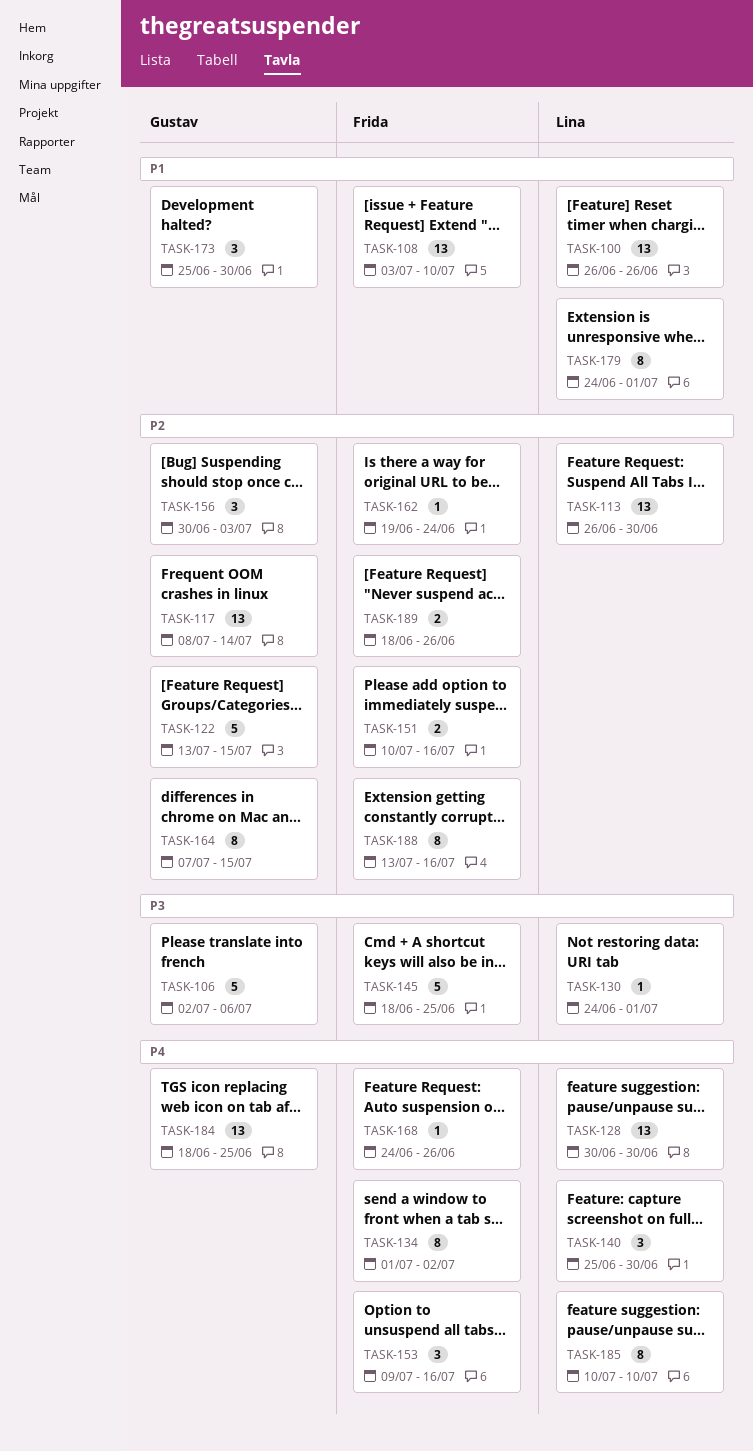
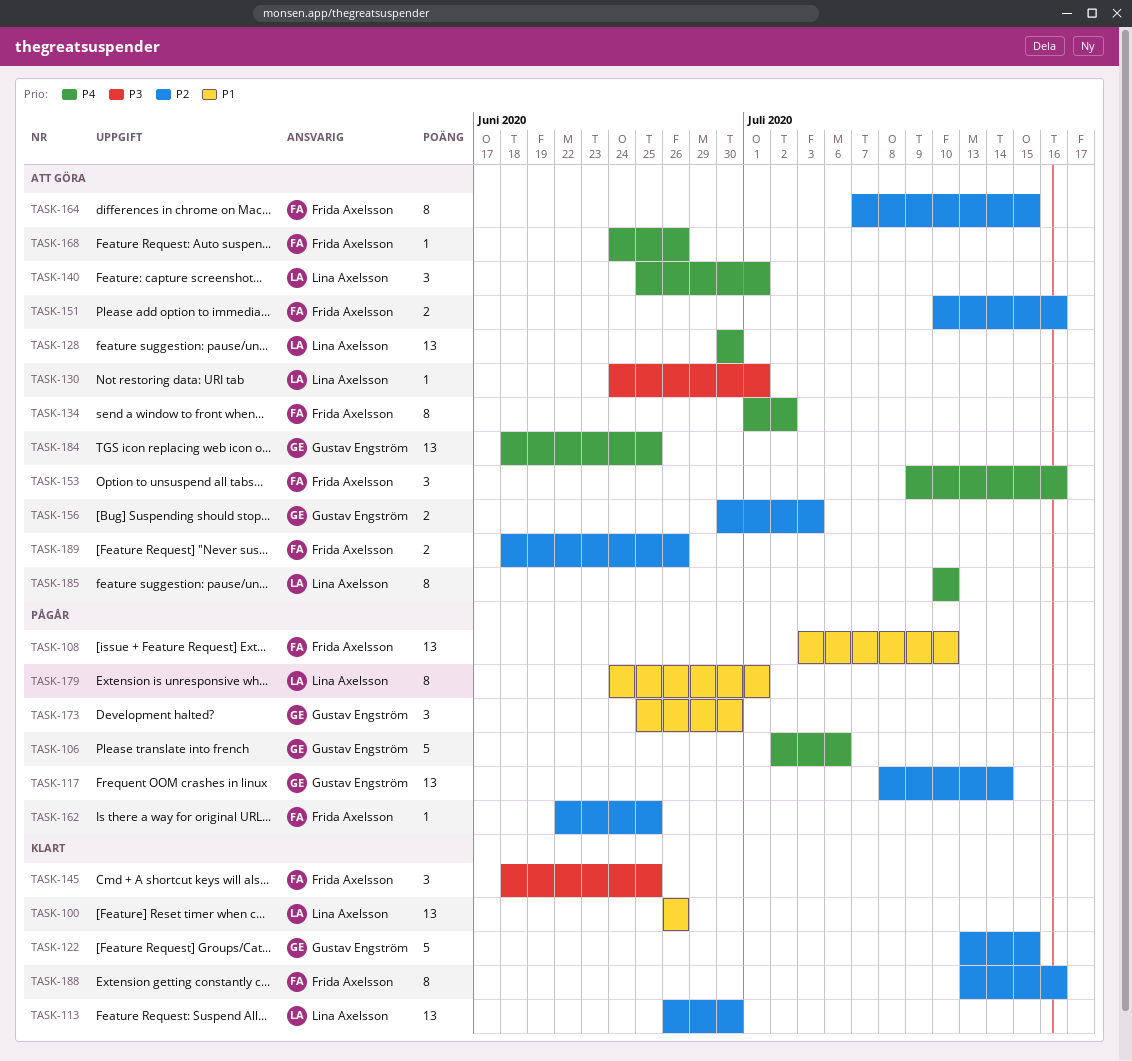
TASK-106, priority: P3 -> P4
TASK-140, due: Jun 30 -> Jul 1
TASK-145, estimate: 5 -> 3
TASK-156, estimate: 3 -> 2
TASK-162, start: Jun 19 -> Jun 22
TASK-162, due: Jun 24 -> Jun 25
TASK-164, owner: Gustav Engström -> Frida Axelsson

